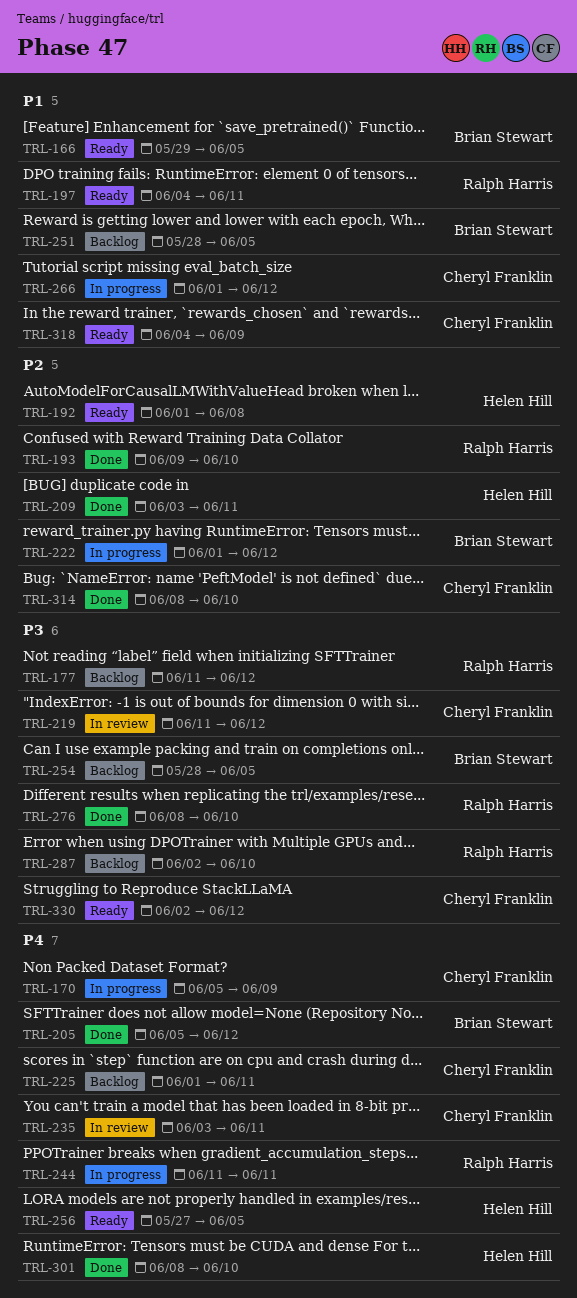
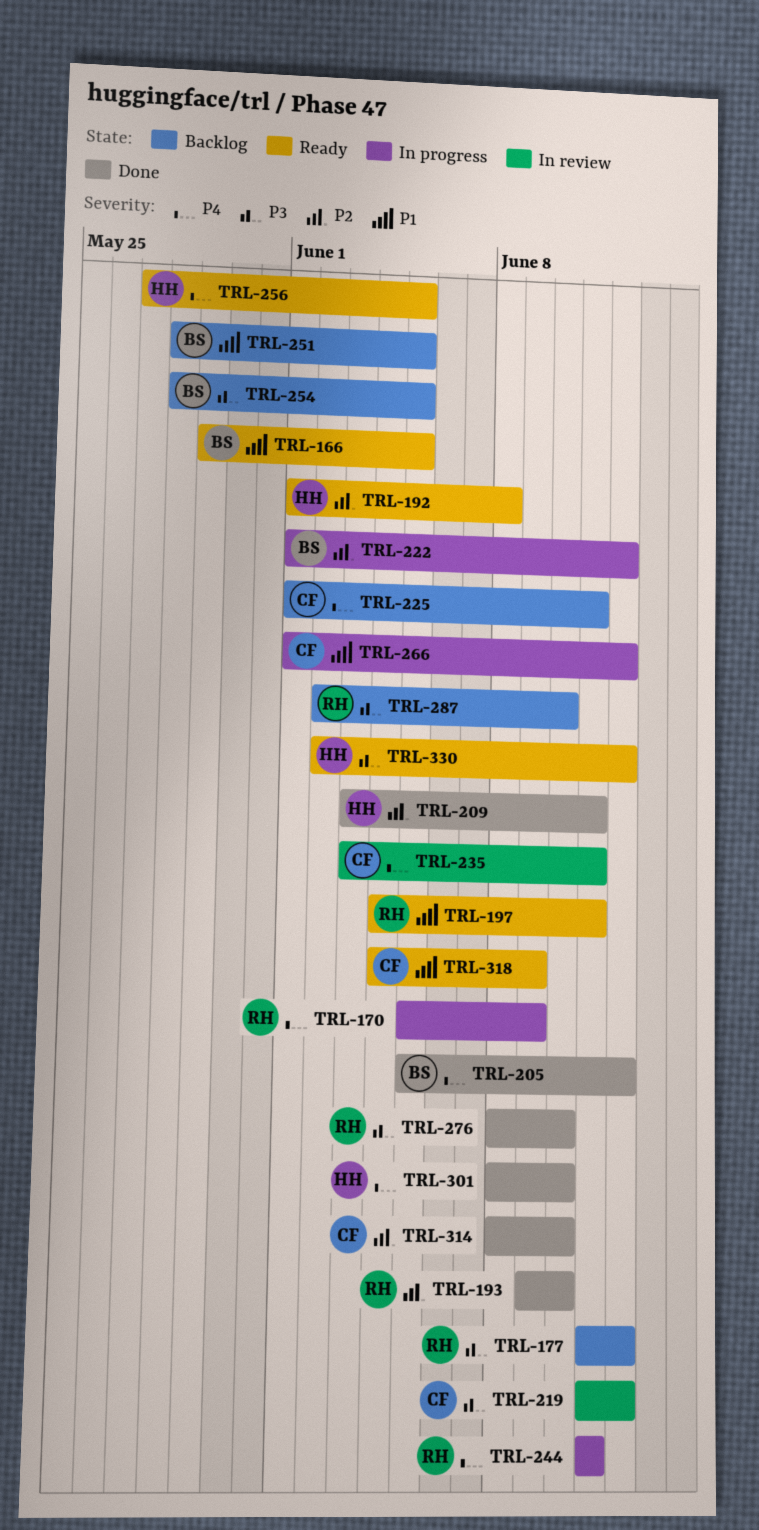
TRL-170, owner: Cheryl Franklin -> Ralph Harris
TRL-330, owner: Cheryl Franklin -> Helen Hill

